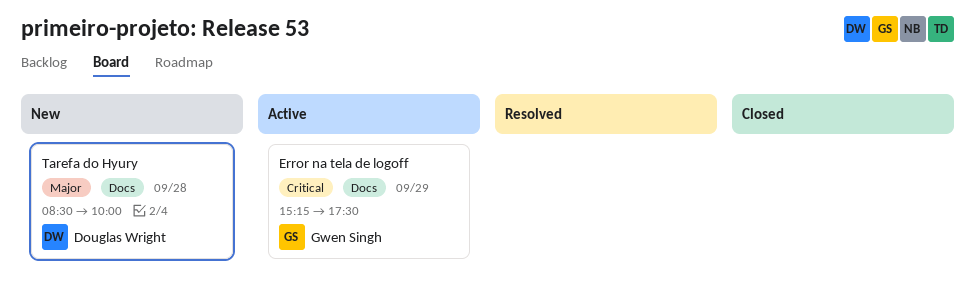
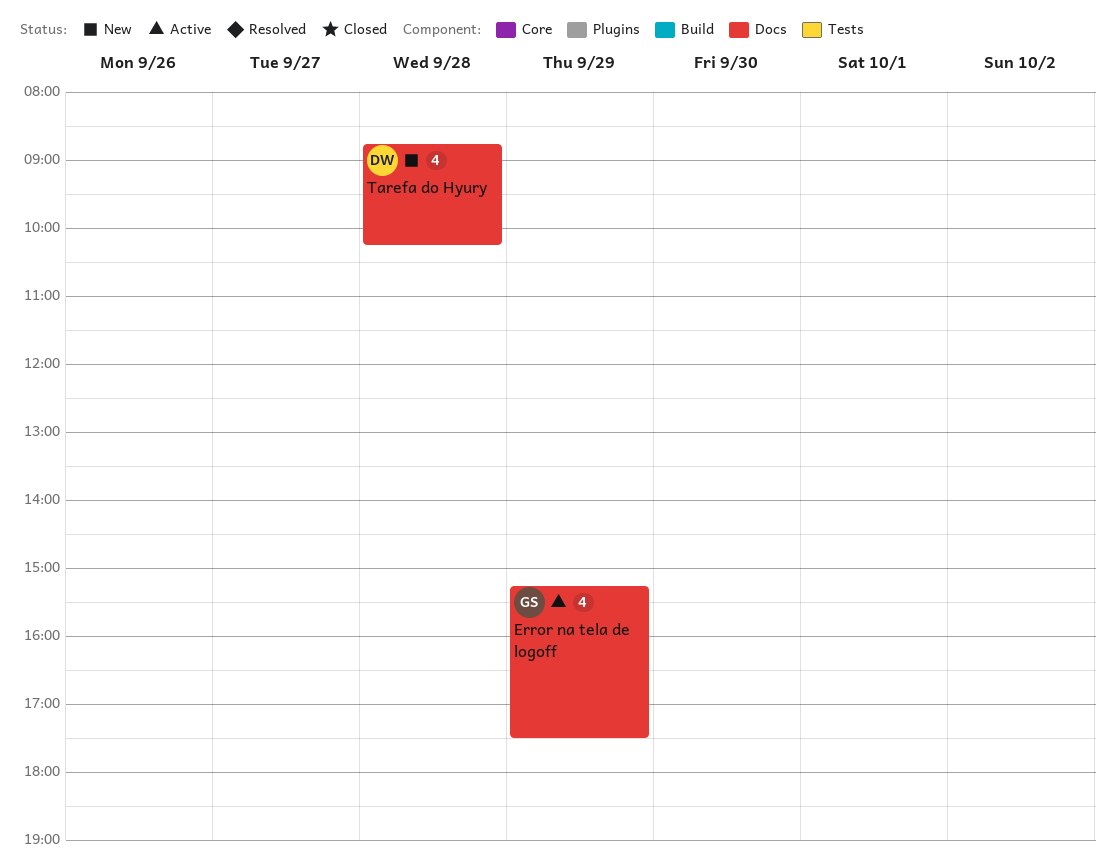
Tarefa do Hyury, begins: 08:30 -> 08:45
Tarefa do Hyury, ends: 10:00 -> 10:15

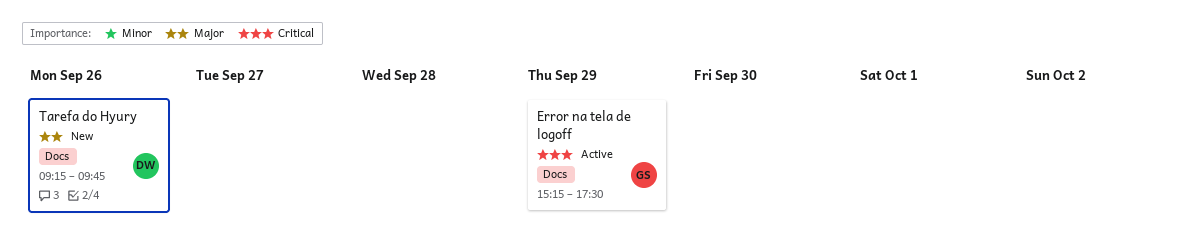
Tarefa do Hyury, day: Sep 28 -> Sep 26
Tarefa do Hyury, begins: 08:45 -> 09:15
Tarefa do Hyury, ends: 10:15 -> 09:45

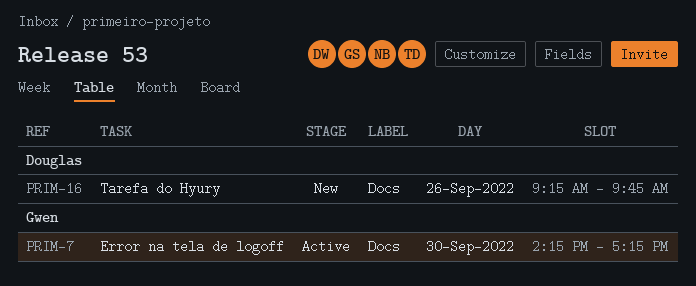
Error na tela de logoff, day: Sep 29 -> Sep 30
Error na tela de logoff, begins: 15:15 -> 14:15
Error na tela de logoff, ends: 17:30 -> 17:15

